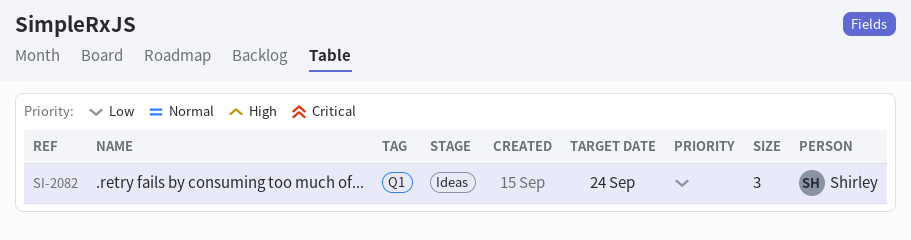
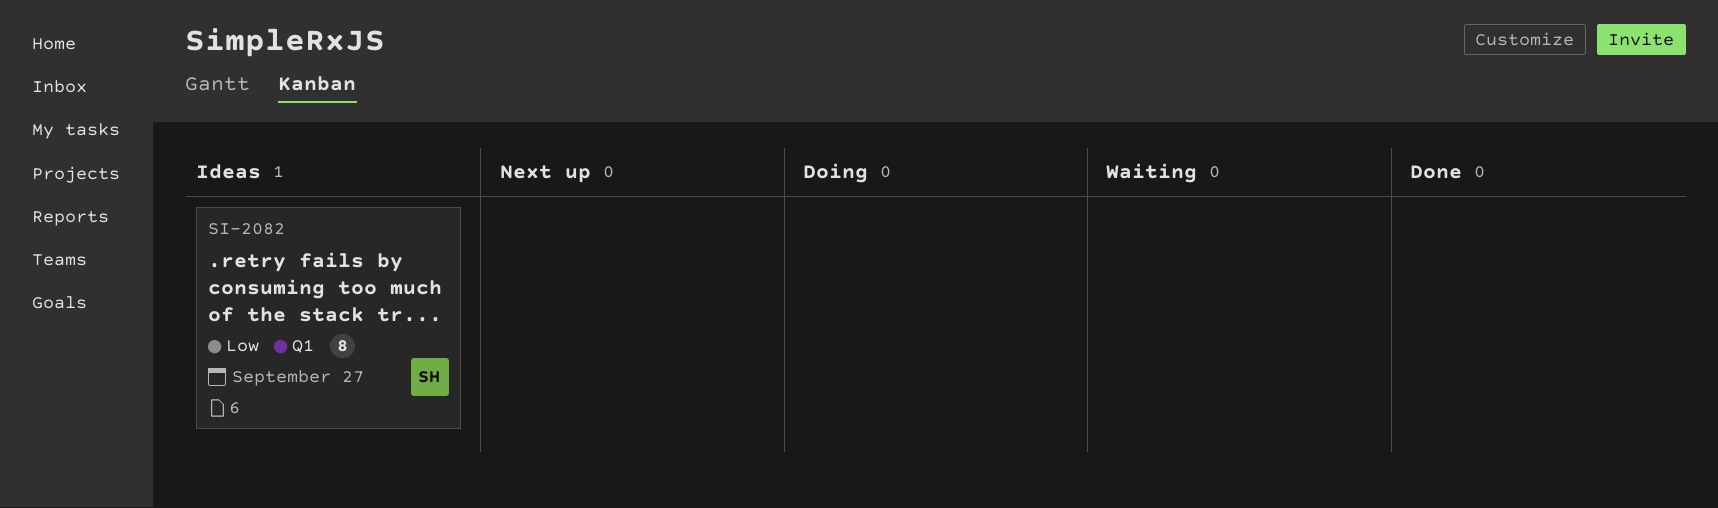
SI-2082, estimate: 3 -> 8
SI-2082, due: Sep 24 -> Sep 27

